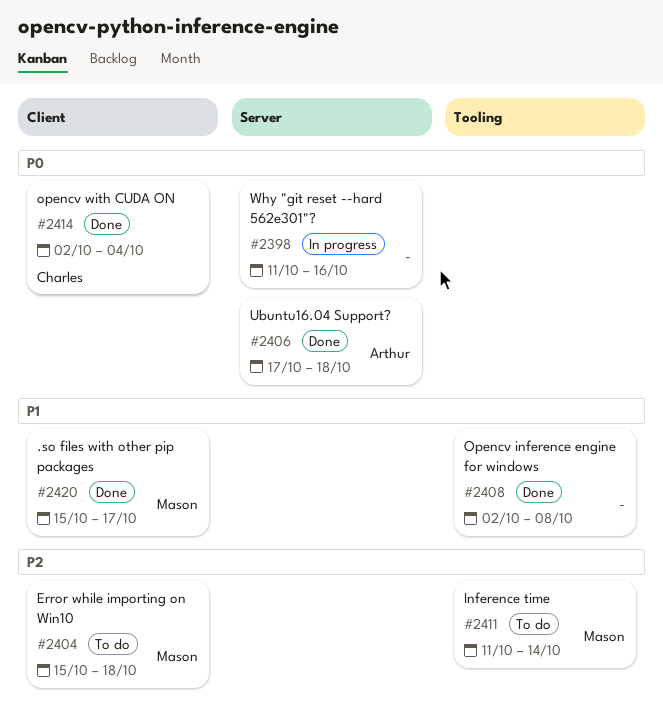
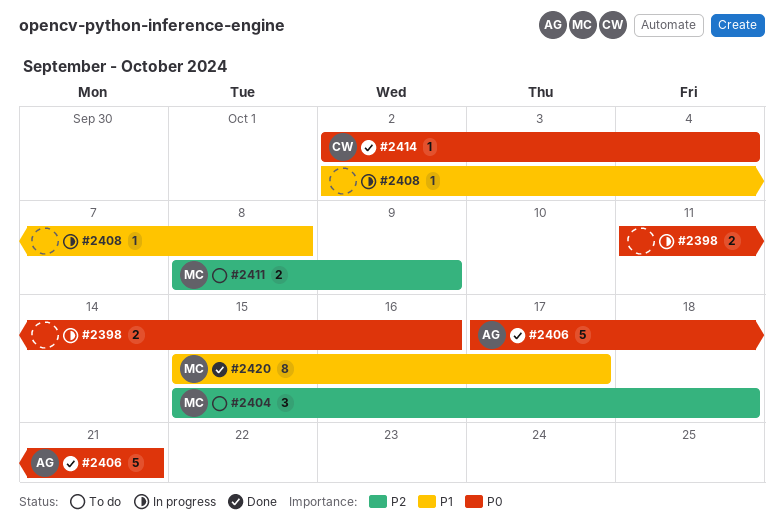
#2406, due: Oct 18 -> Oct 21
#2408, status: Done -> In progress
#2411, start: Oct 11 -> Oct 8
#2411, due: Oct 14 -> Oct 9

